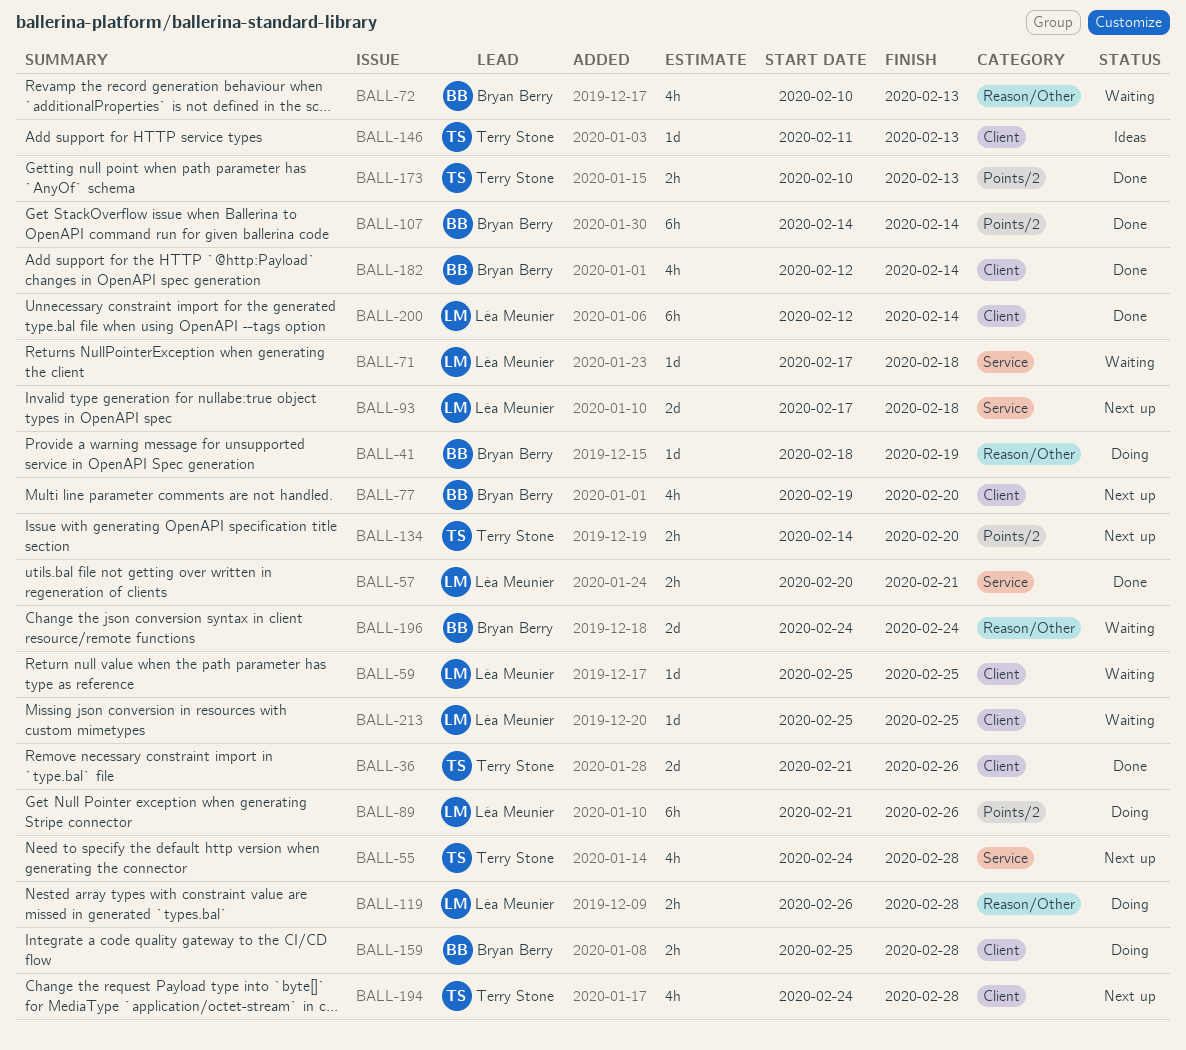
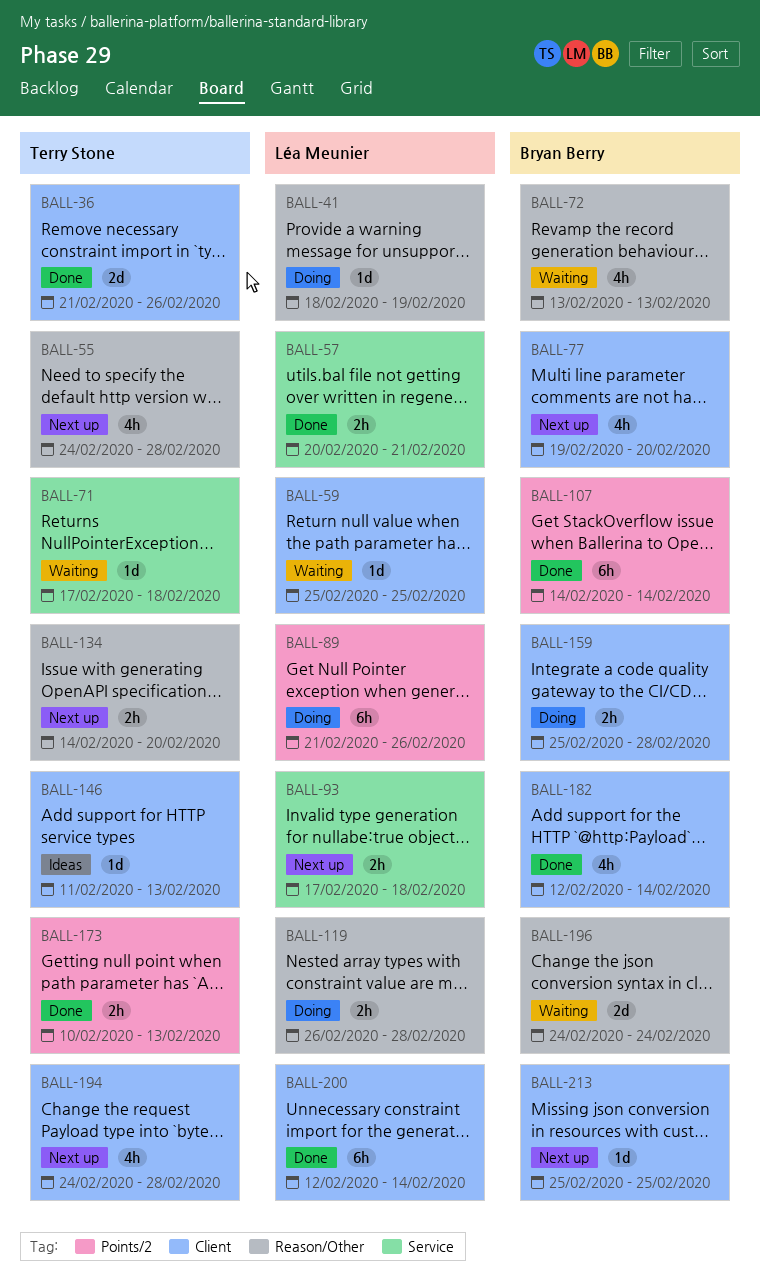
BALL-41, owner: Bryan Berry -> Léa Meunier
BALL-55, label: Service -> Reason/Other
BALL-71, owner: Léa Meunier -> Terry Stone
BALL-72, start: Feb 10 -> Feb 13
BALL-93, estimate: 2d -> 2h
BALL-134, label: Points/2 -> Reason/Other
BALL-213, status: Waiting -> Next up
BALL-213, owner: Léa Meunier -> Bryan Berry

